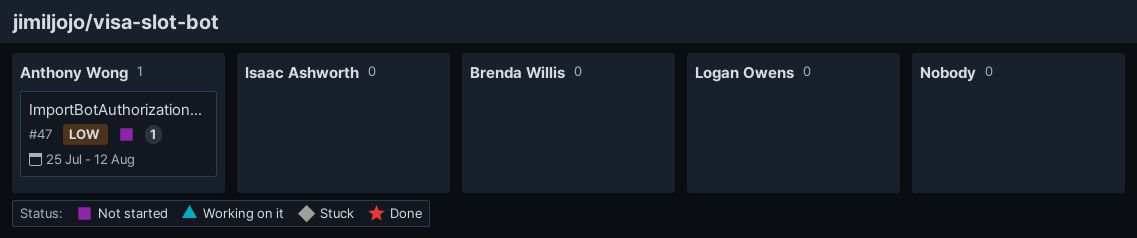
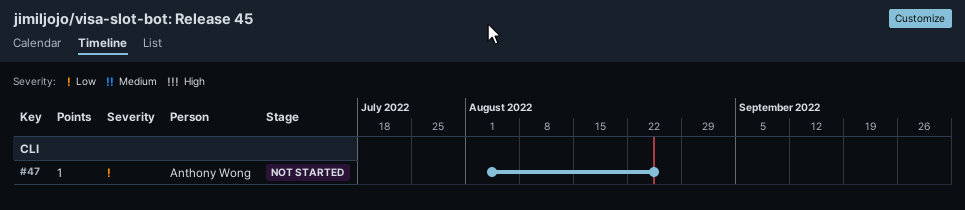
#47, start: Jul 25 -> Aug 1
#47, due: Aug 12 -> Aug 26

